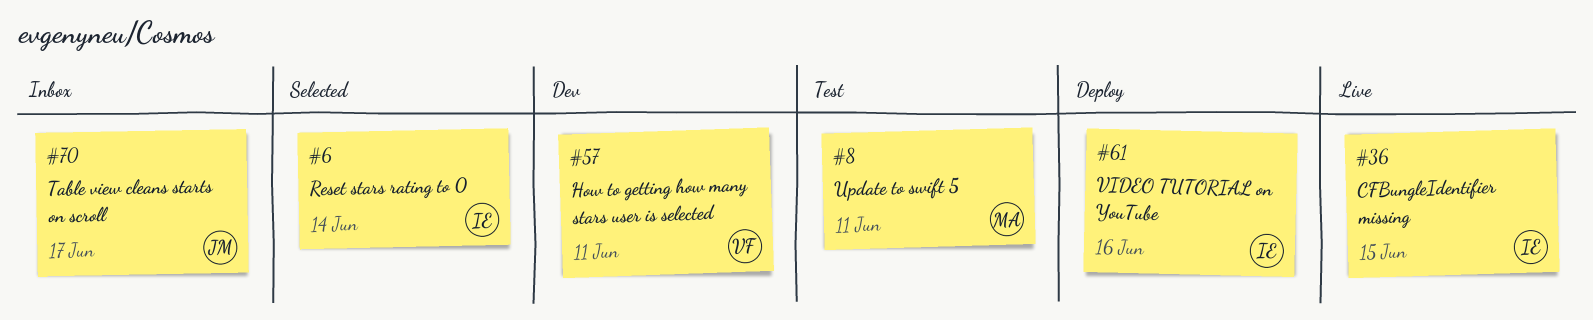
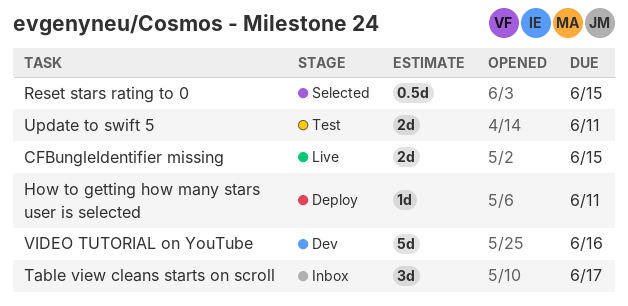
How to getting how many stars user is selected, status: Dev -> Deploy
Reset stars rating to 0, due: Jun 14 -> Jun 15
VIDEO TUTORIAL on YouTube, status: Deploy -> Dev

